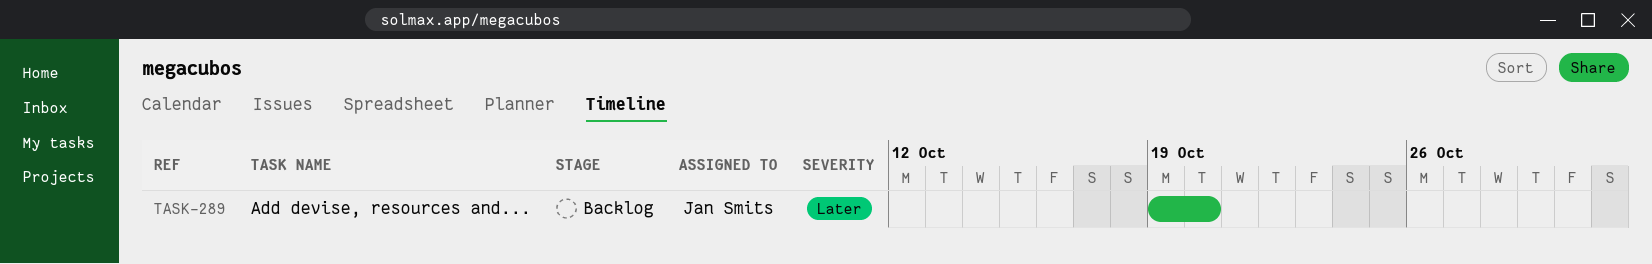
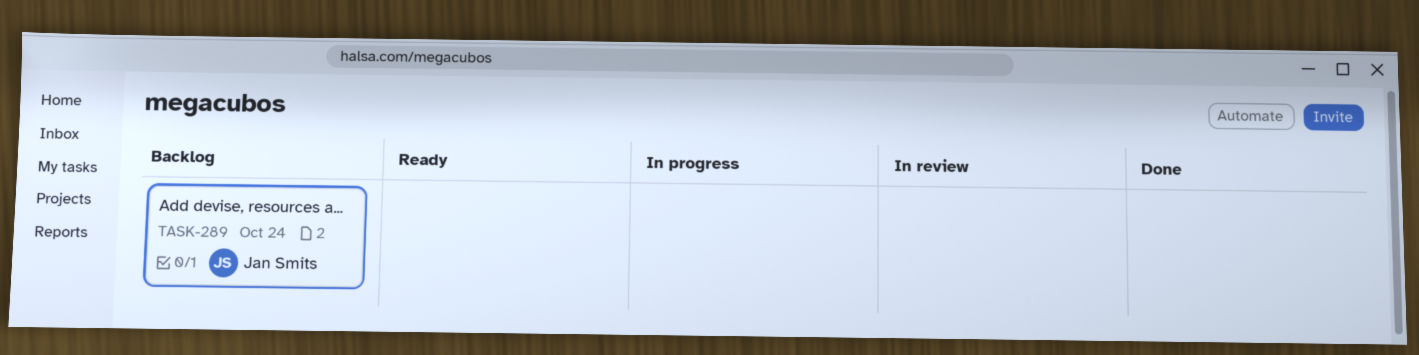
TASK-289, due: Oct 20 -> Oct 24

